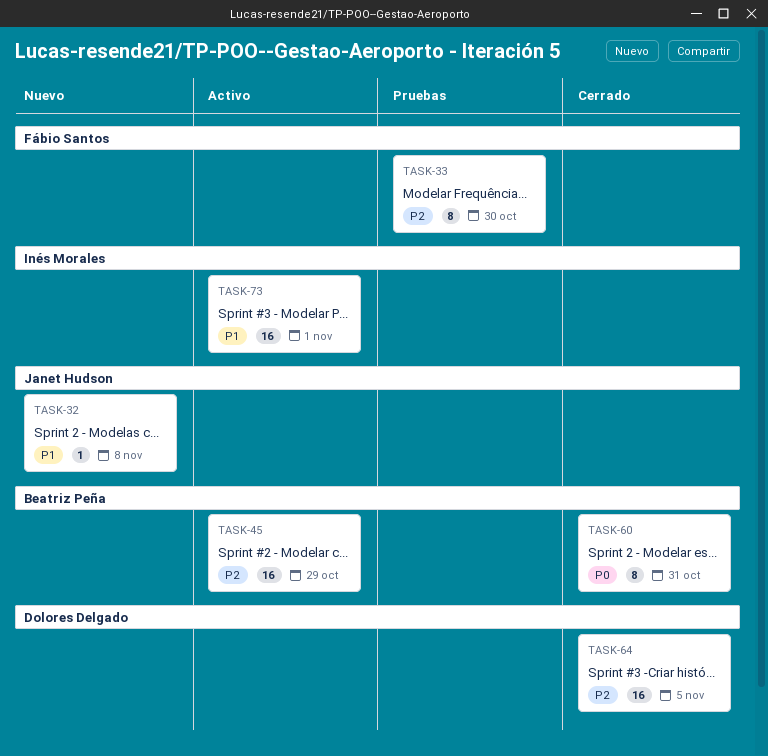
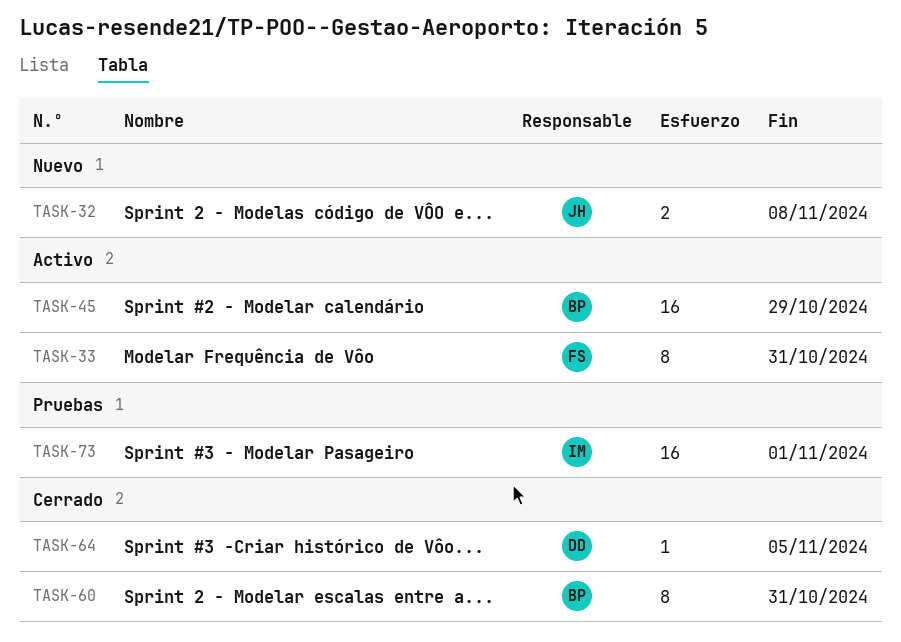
TASK-32, estimate: 1 -> 2
TASK-33, status: Pruebas -> Activo
TASK-33, due: Oct 30 -> Oct 31
TASK-64, estimate: 16 -> 1
TASK-73, status: Activo -> Pruebas

